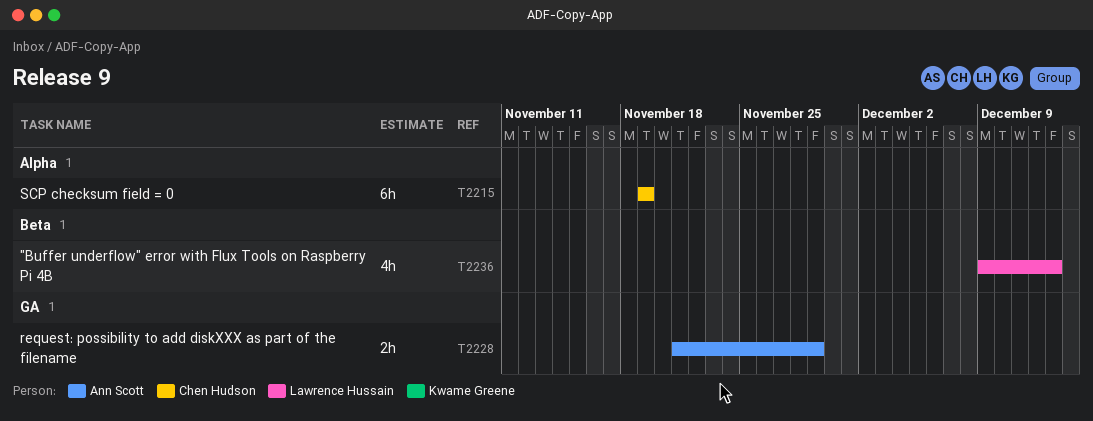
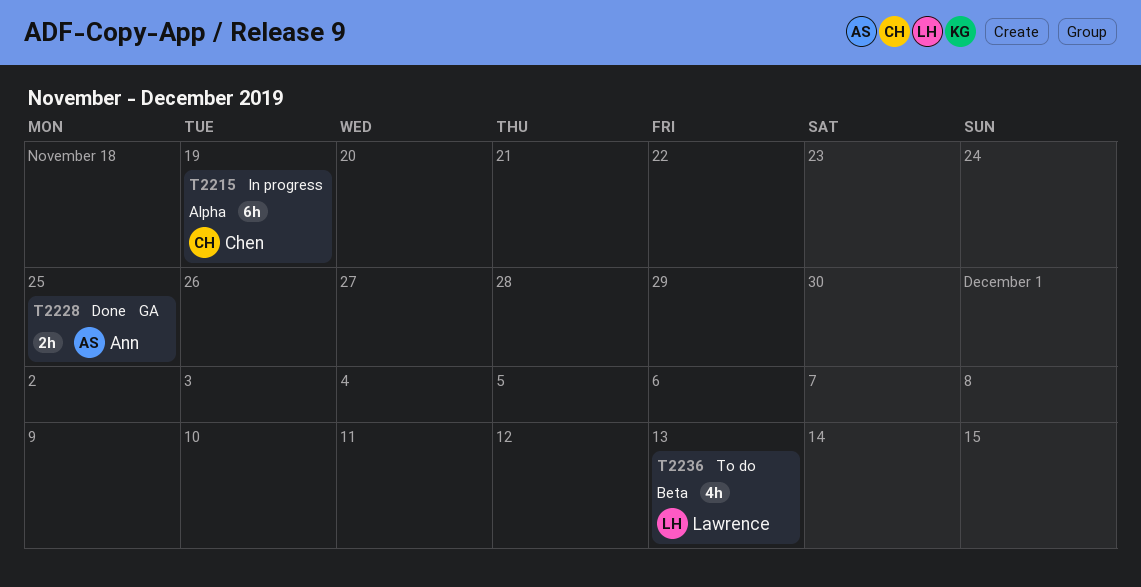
T2228, due: Nov 29 -> Nov 25

